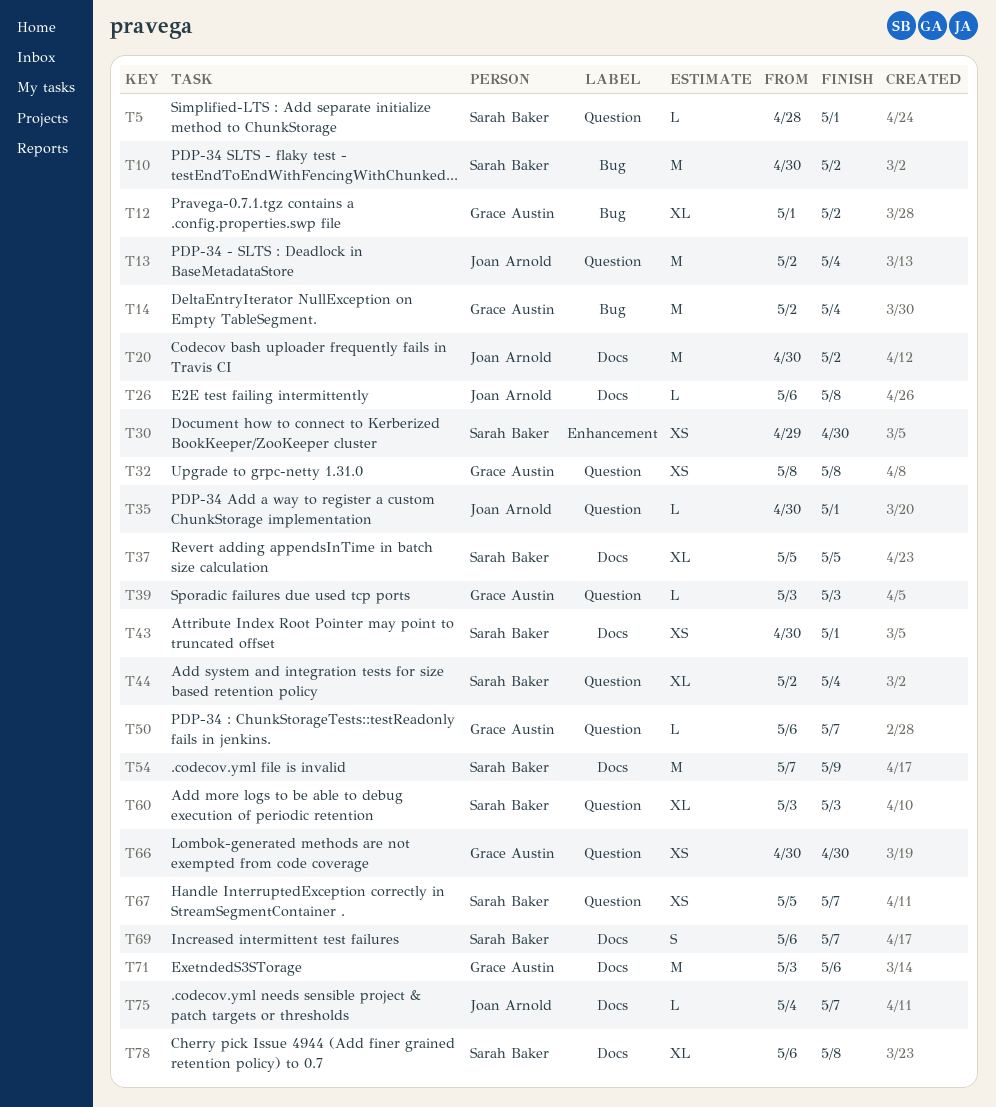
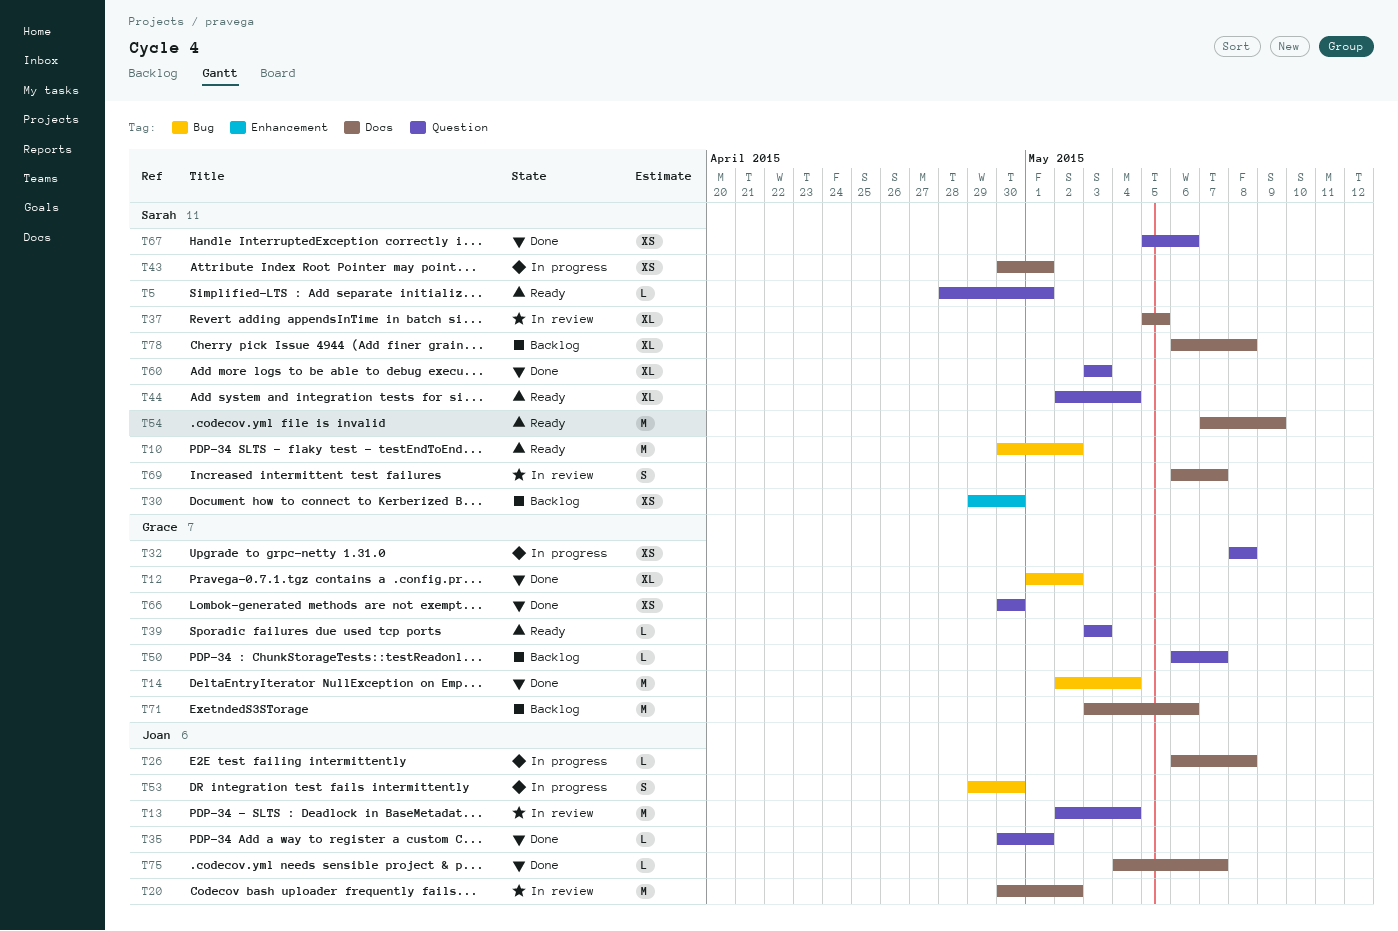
T53: none -> present
T67, due: May 7 -> May 6

